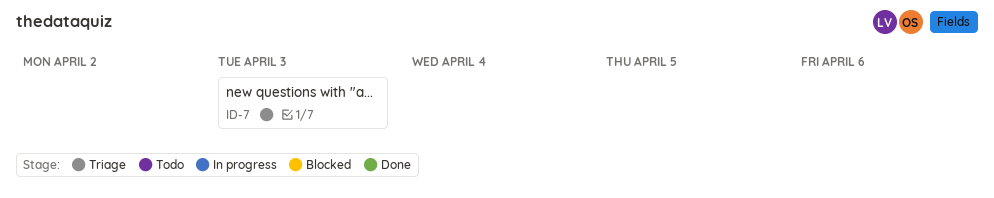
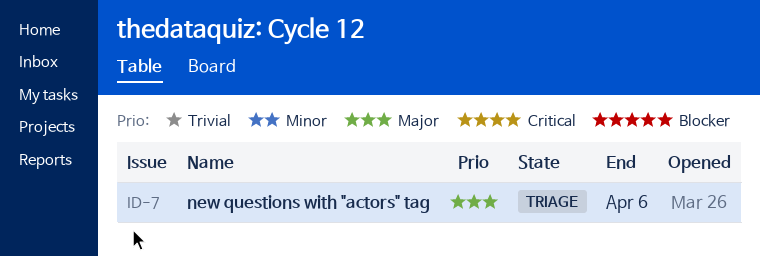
ID-7, due: Apr 3 -> Apr 6

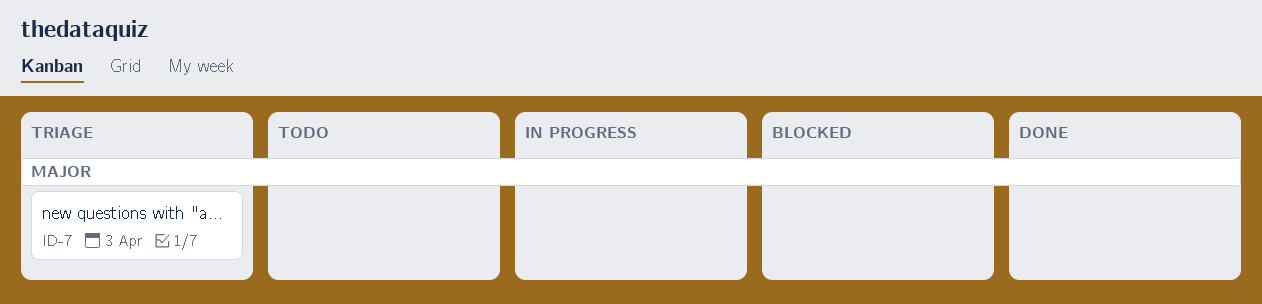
ID-7, due: Apr 6 -> Apr 3

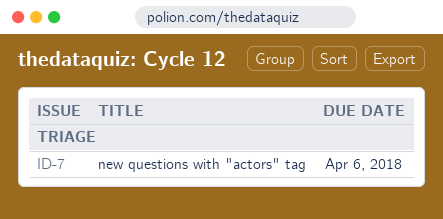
ID-7, due: Apr 3 -> Apr 6

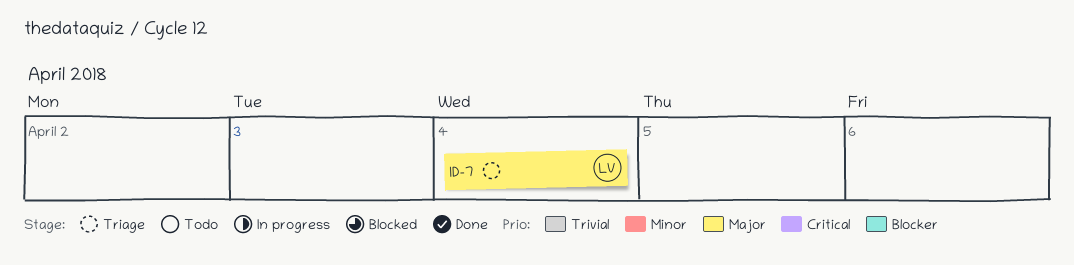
ID-7, due: Apr 6 -> Apr 4

